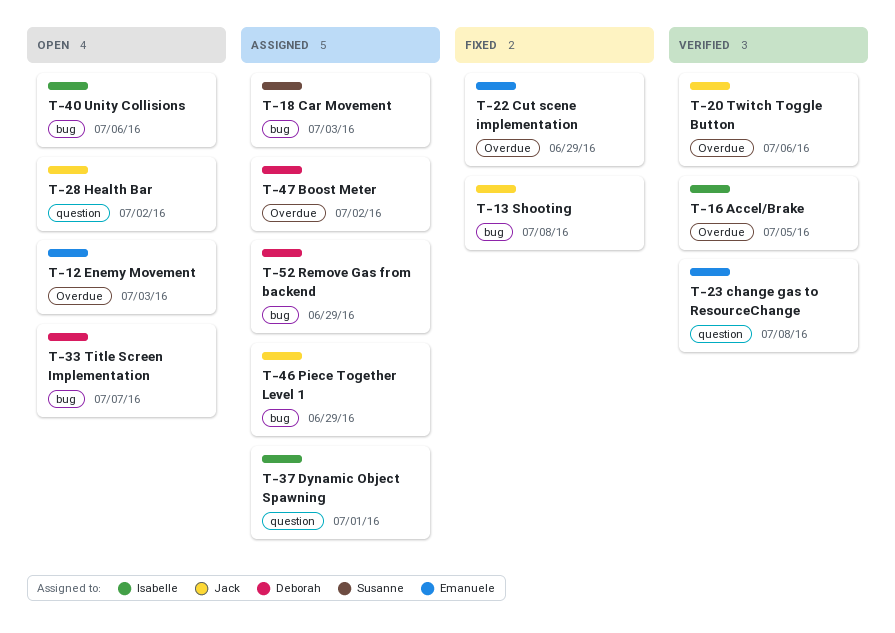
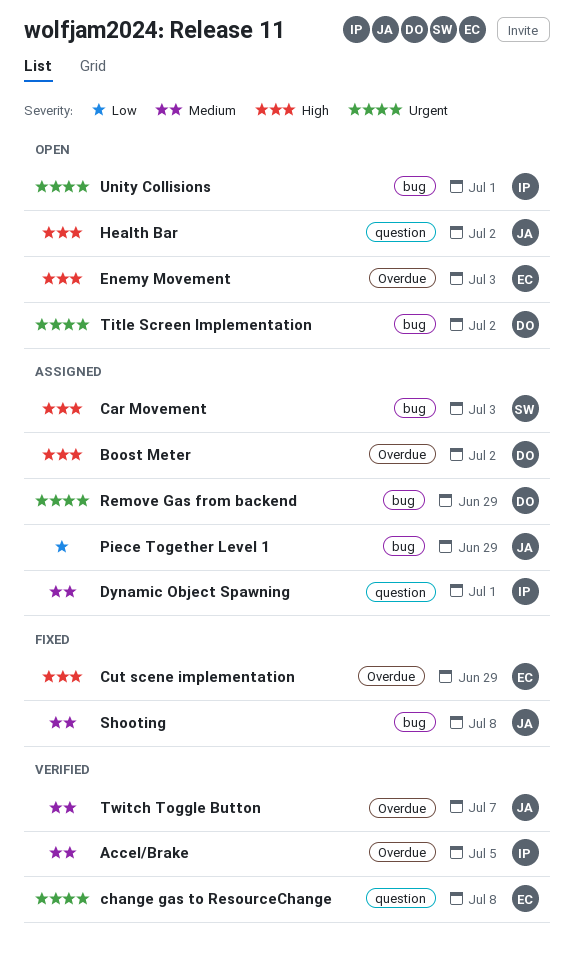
Title Screen Implementation, due: Jul 7 -> Jul 2
Twitch Toggle Button, due: Jul 6 -> Jul 7
Unity Collisions, due: Jul 6 -> Jul 1

